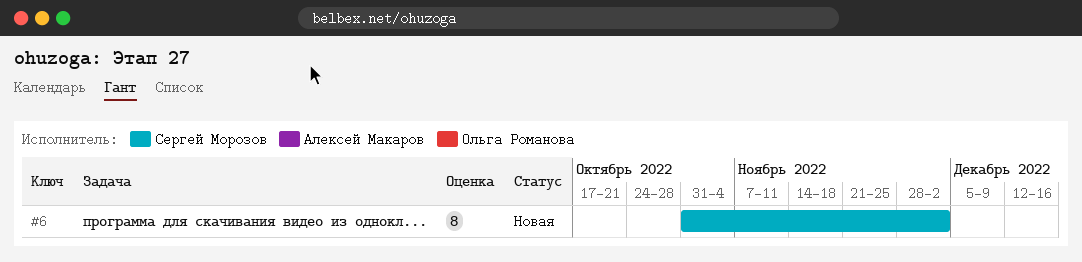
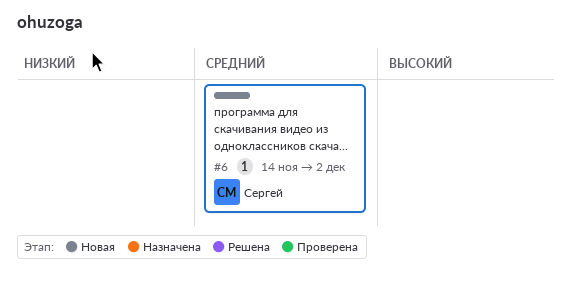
#6, estimate: 8 -> 1
#6, start: Oct 31 -> Nov 14

